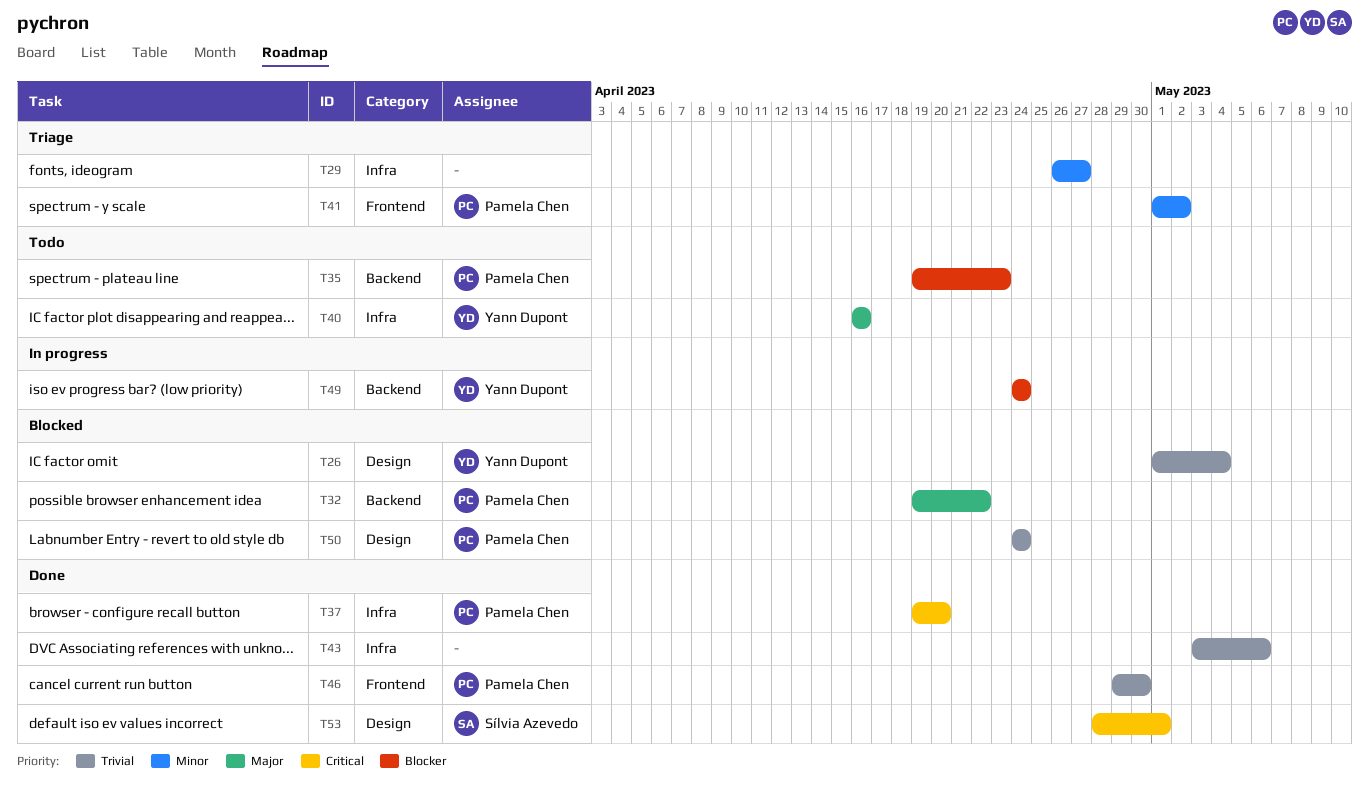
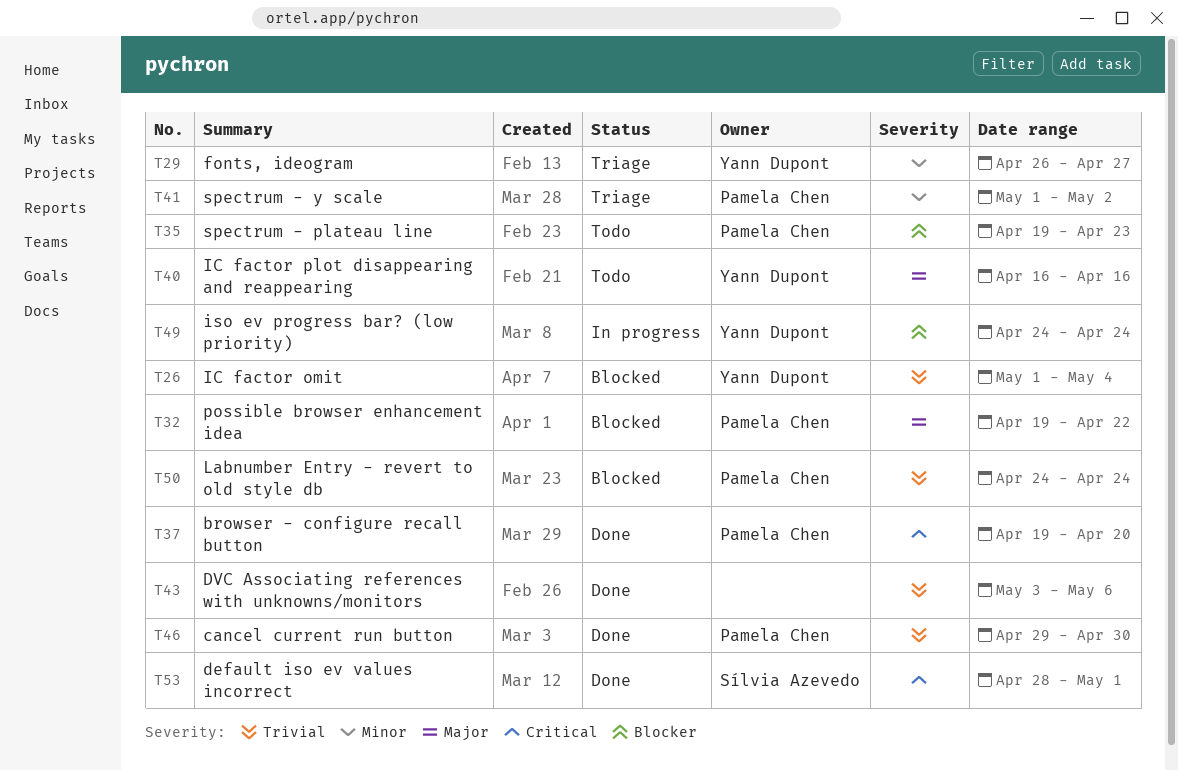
T29, owner: none -> Yann Dupont

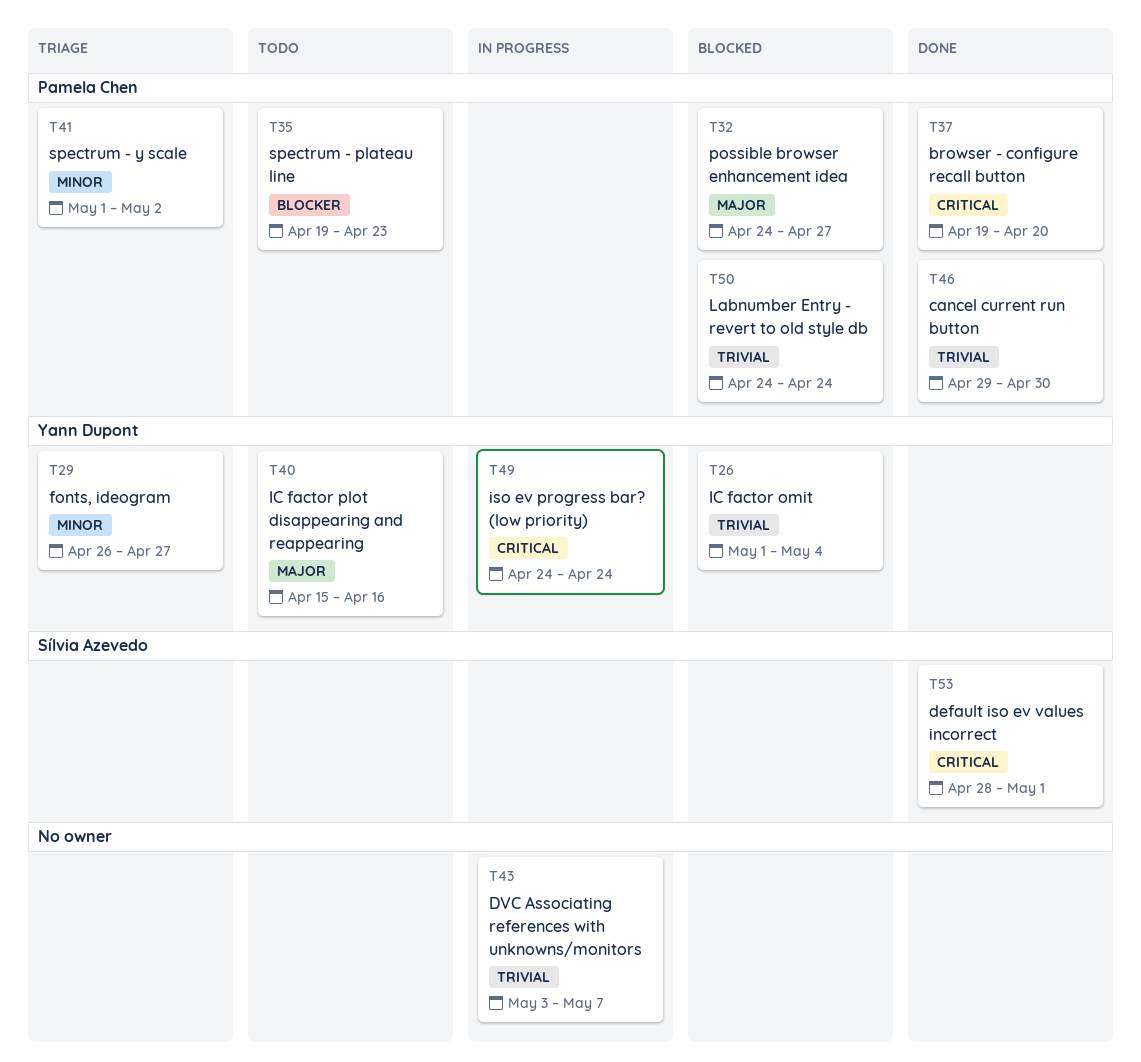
T32, start: Apr 19 -> Apr 24
T32, due: Apr 22 -> Apr 27
T40, start: Apr 16 -> Apr 15
T43, status: Done -> In progress
T43, due: May 6 -> May 7
T49, priority: Blocker -> Critical

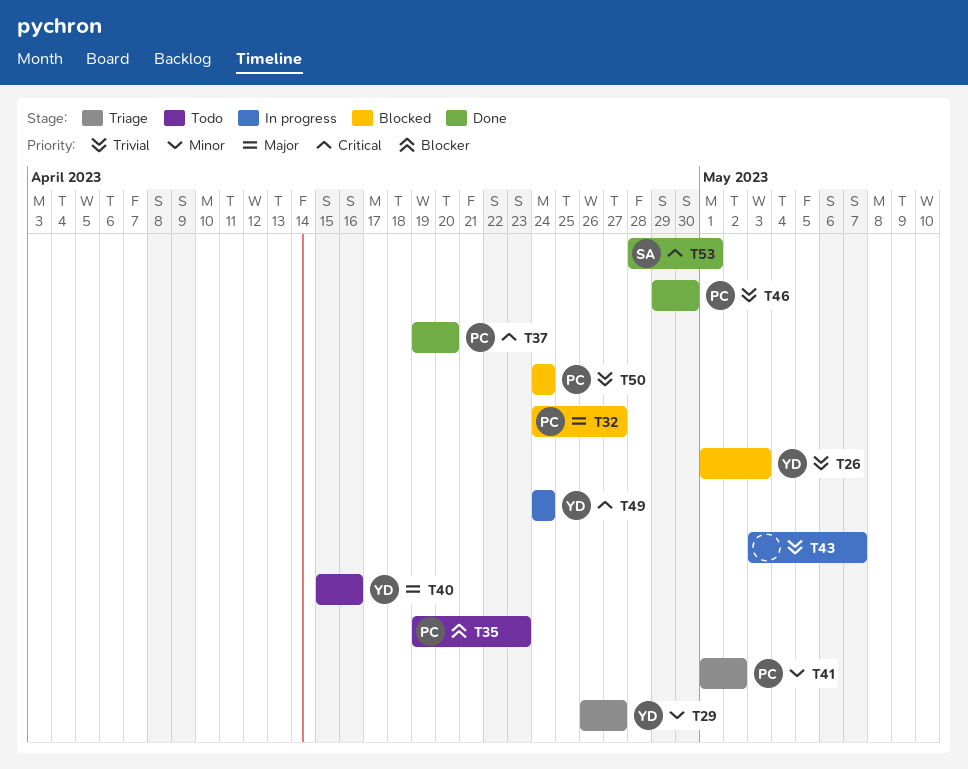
T26, due: May 4 -> May 3

